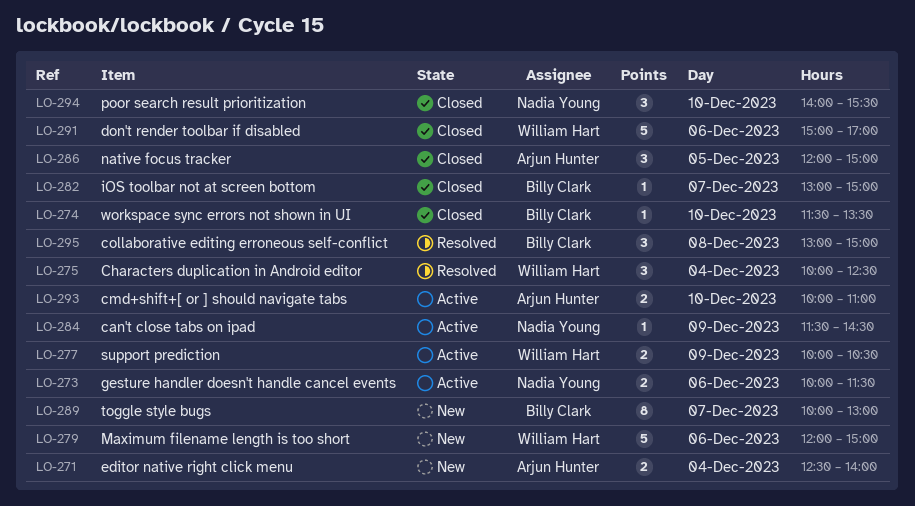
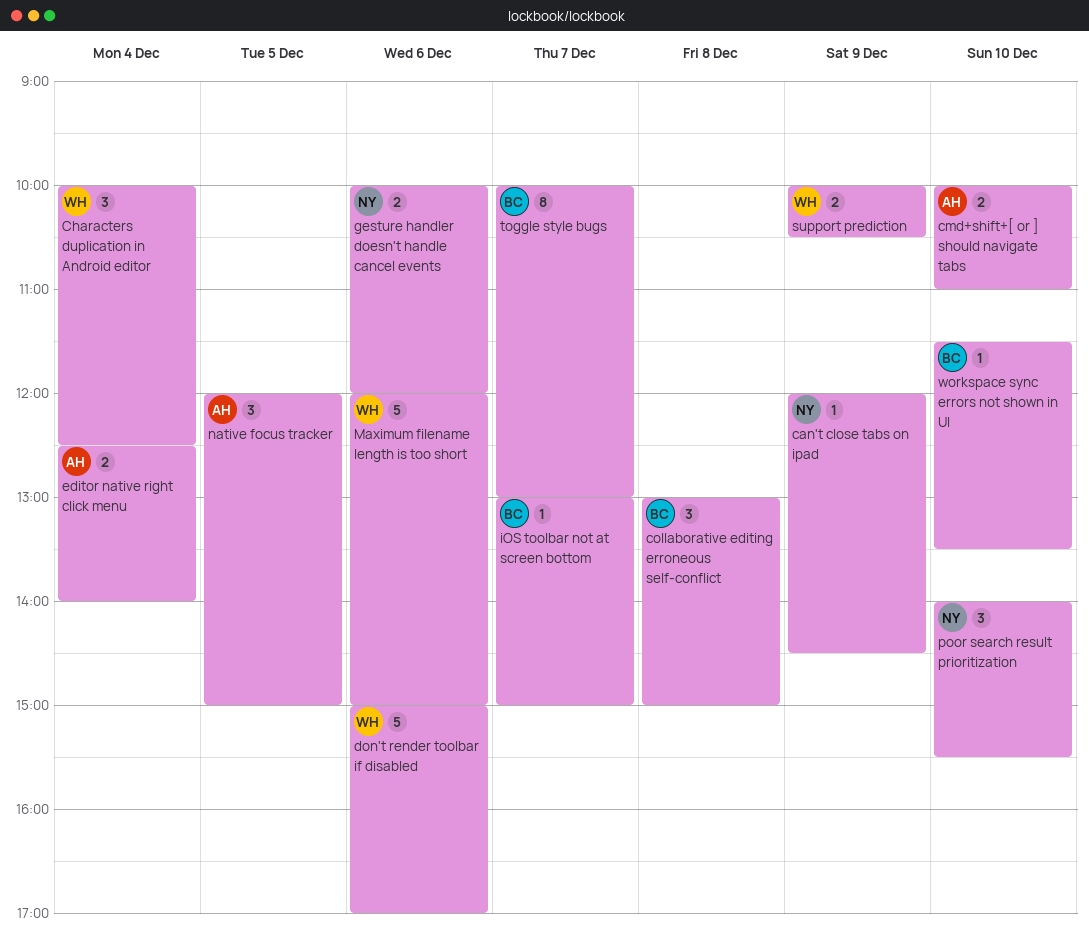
can't close tabs on ipad, begins: 11:30 -> 12:00
gesture handler doesn't handle cancel events, ends: 11:30 -> 12:00

